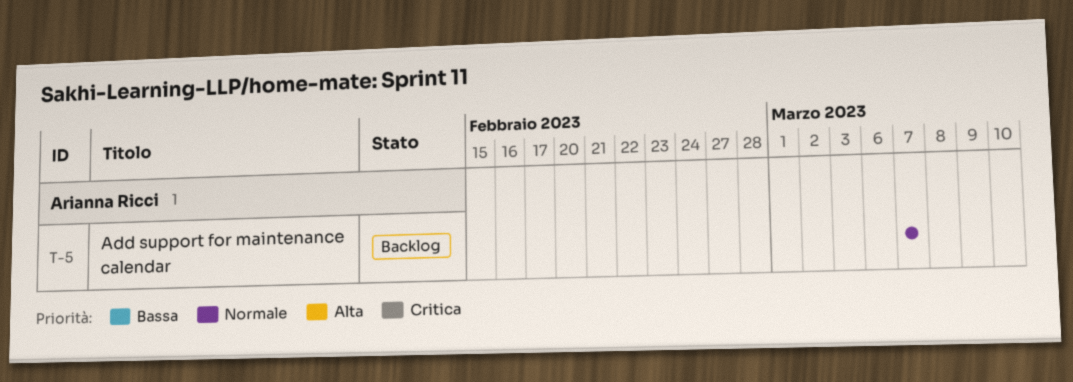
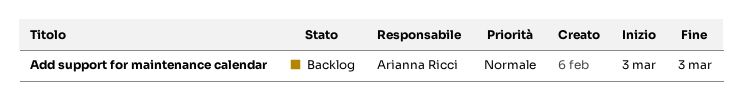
Add support for maintenance calendar, start: Mar 7 -> Mar 3
Add support for maintenance calendar, due: Mar 7 -> Mar 3

